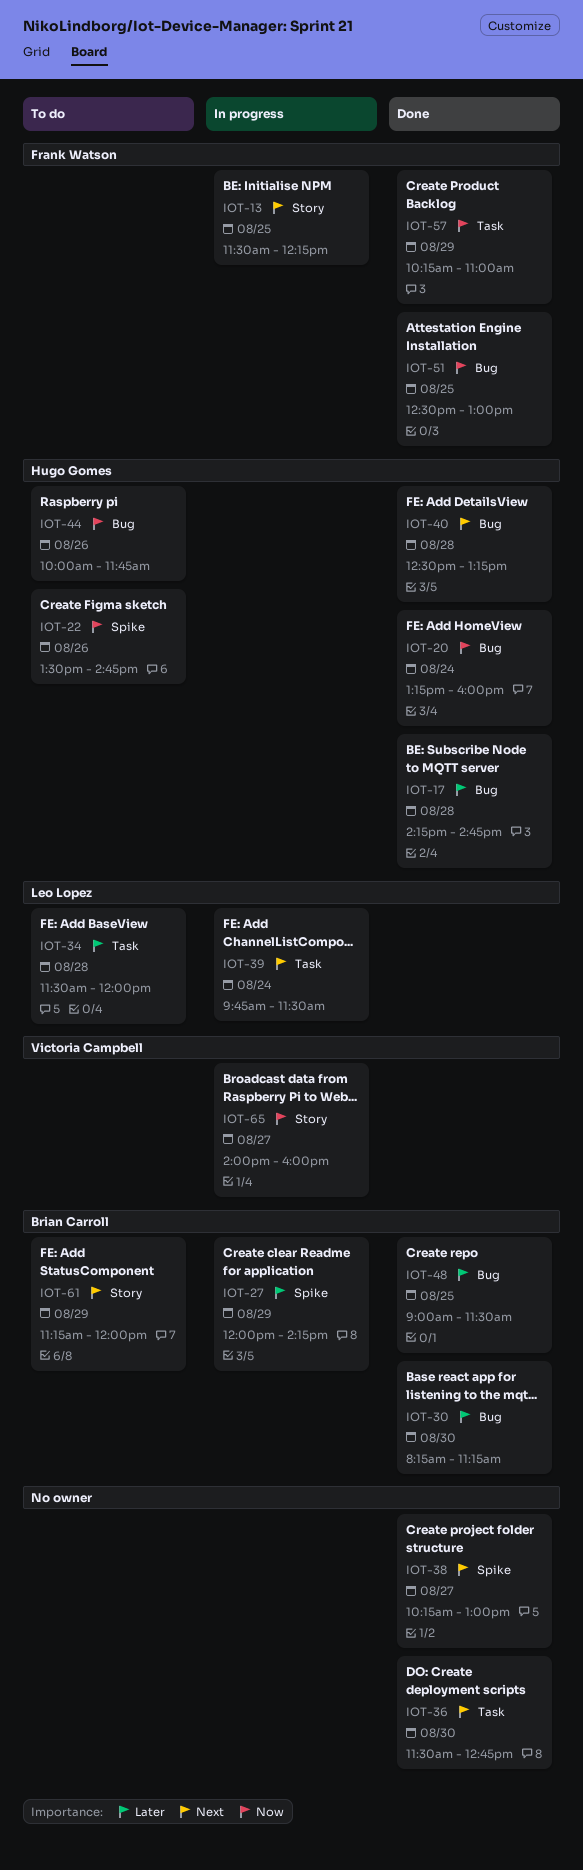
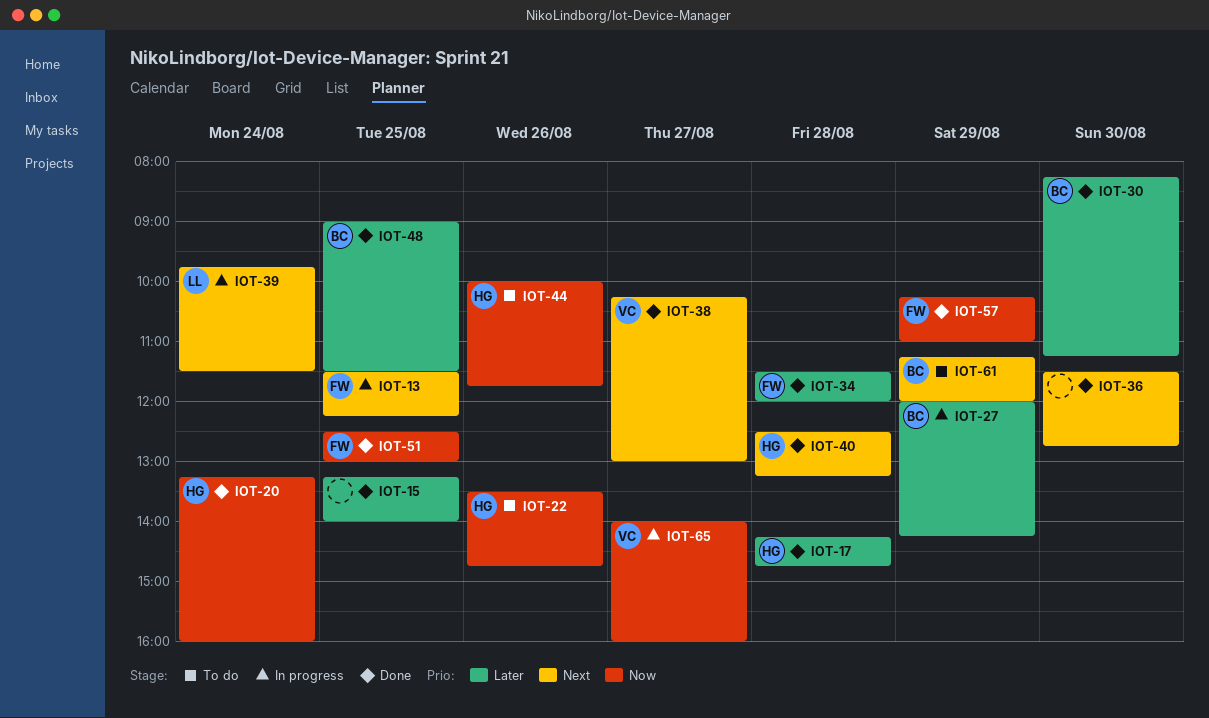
IOT-15: none -> present
IOT-34, status: To do -> Done
IOT-34, owner: Leo Lopez -> Frank Watson
IOT-38, owner: none -> Victoria Campbell

